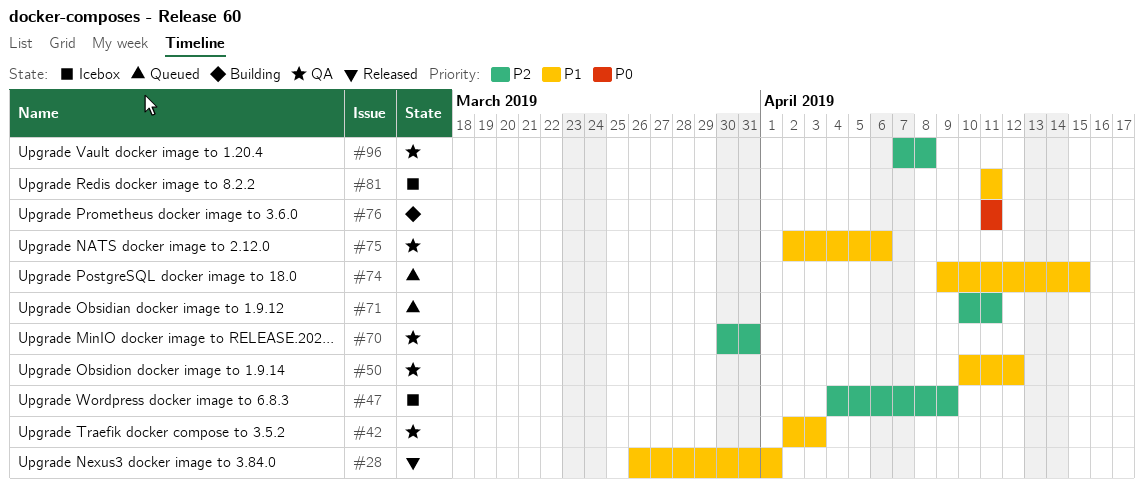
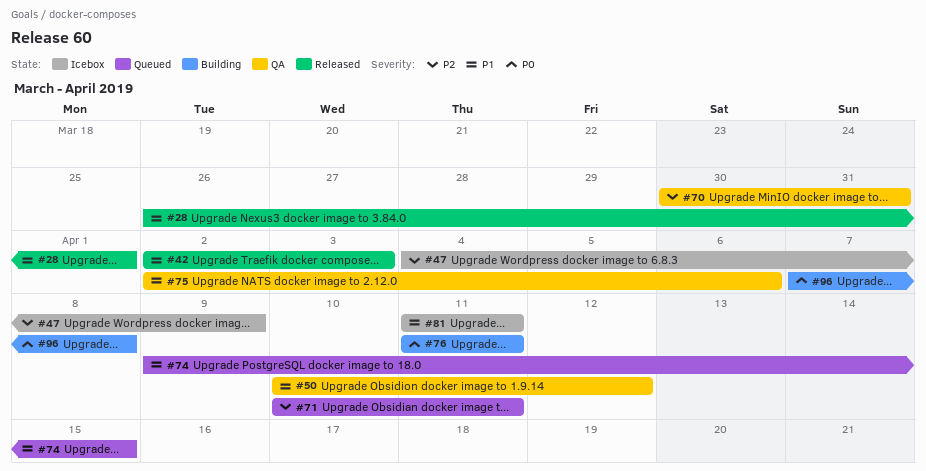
#42, status: QA -> Released
#96, status: QA -> Building
#96, priority: P2 -> P0

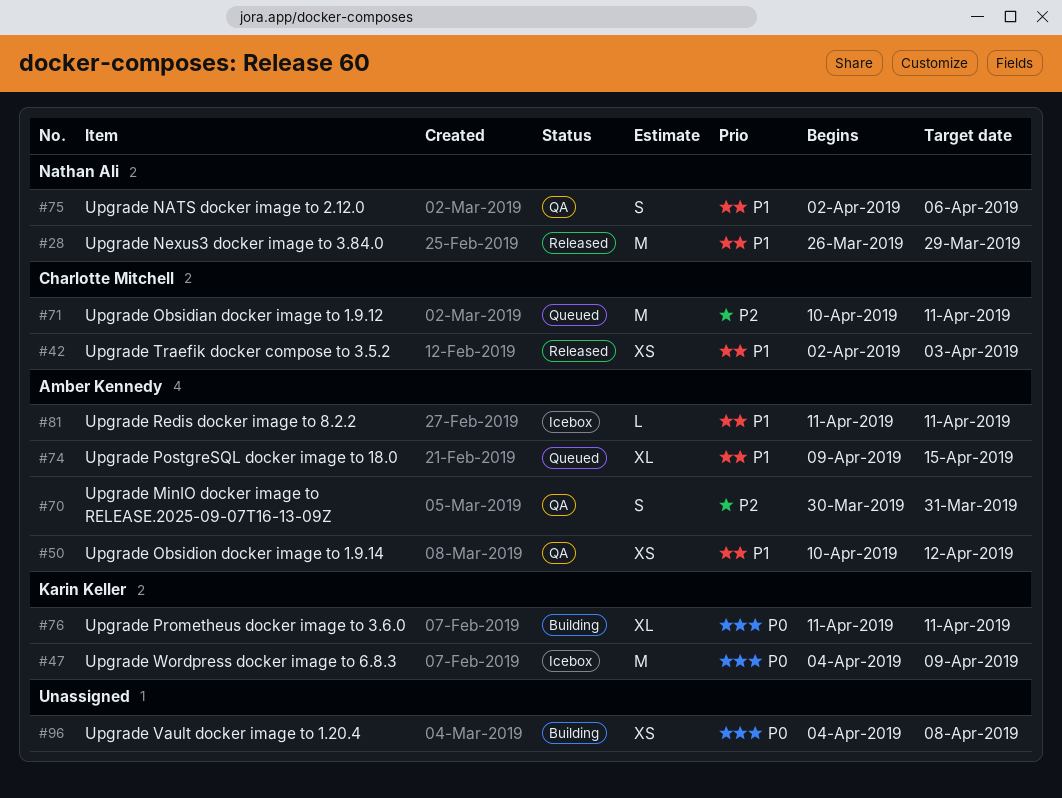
#28, due: Apr 1 -> Mar 29
#47, priority: P2 -> P0
#96, start: Apr 7 -> Apr 4

